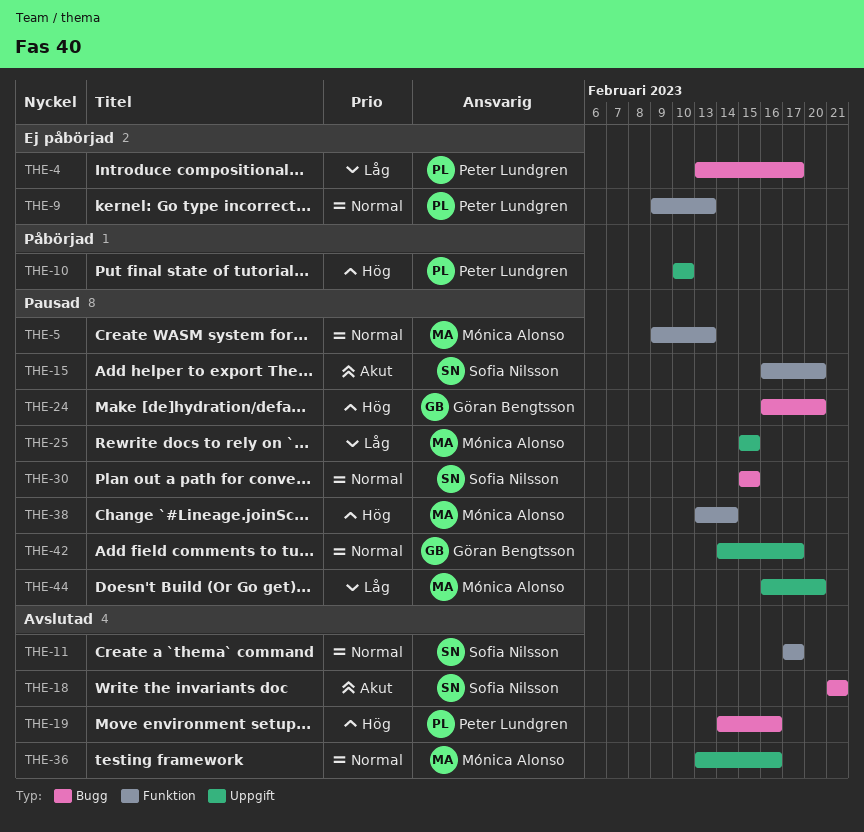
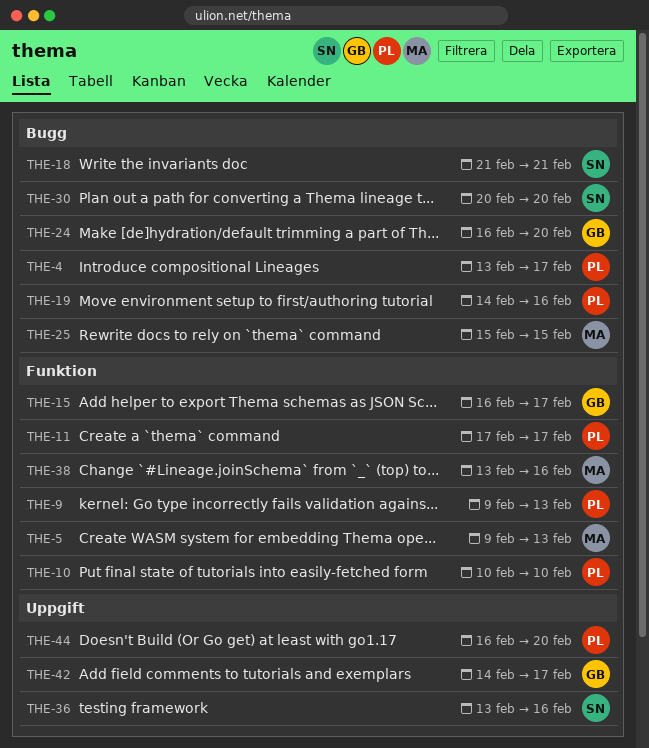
THE-10, label: Uppgift -> Funktion
THE-11, owner: Sofia Nilsson -> Peter Lundgren
THE-15, owner: Sofia Nilsson -> Göran Bengtsson
THE-15, due: Feb 20 -> Feb 17
THE-25, label: Uppgift -> Bugg
THE-30, start: Feb 15 -> Feb 20
THE-30, due: Feb 15 -> Feb 20
THE-36, owner: Mónica Alonso -> Sofia Nilsson
THE-38, due: Feb 14 -> Feb 16
THE-44, owner: Mónica Alonso -> Peter Lundgren

